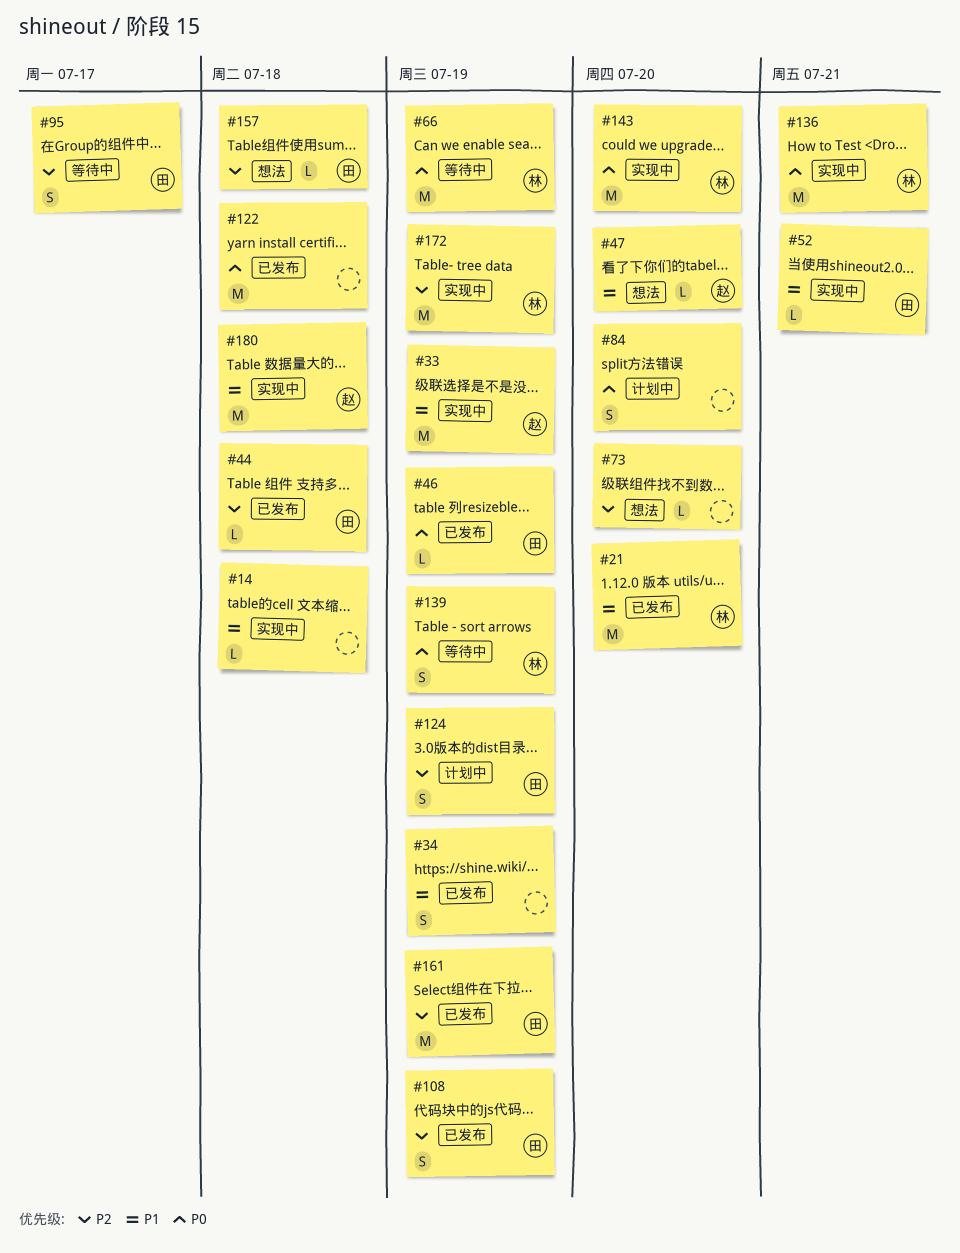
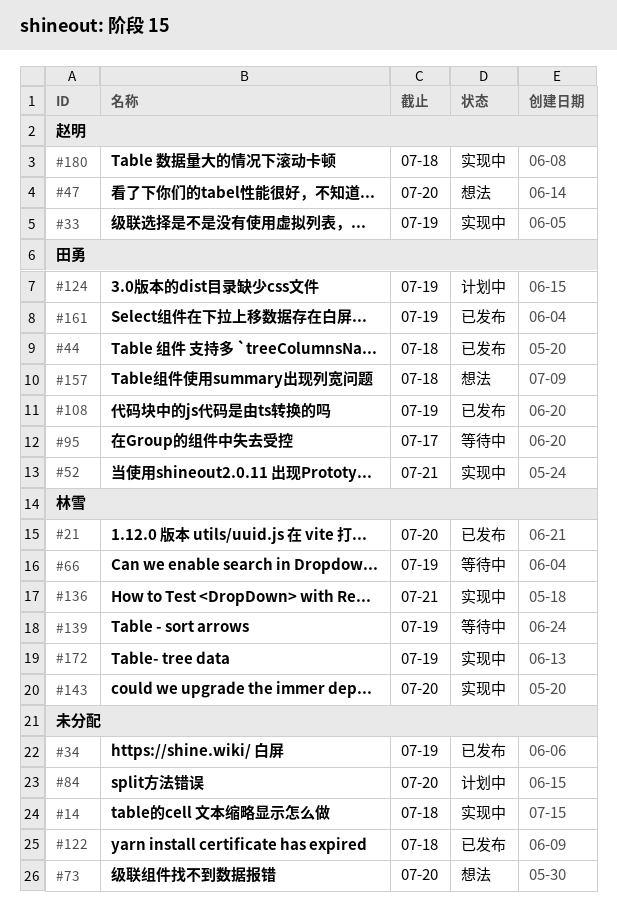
#46: present -> none

